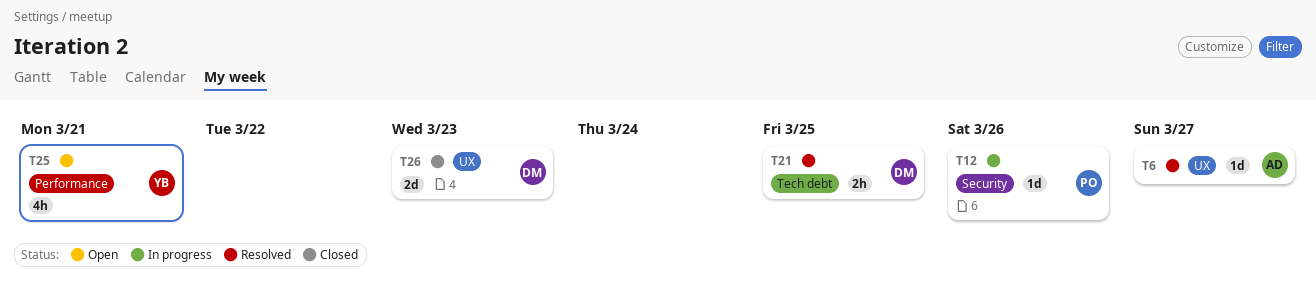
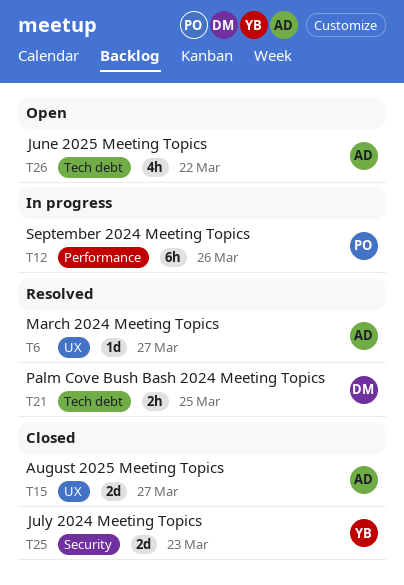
T12, label: Security -> Performance
T12, estimate: 1d -> 6h
T15: none -> present
T25, status: Open -> Closed
T25, label: Performance -> Security
T25, estimate: 4h -> 2d
T25, due: Mar 21 -> Mar 23
T26, status: Closed -> Open
T26, owner: DM -> AD
T26, label: UX -> Tech debt
T26, estimate: 2d -> 4h
T26, due: Mar 23 -> Mar 22

